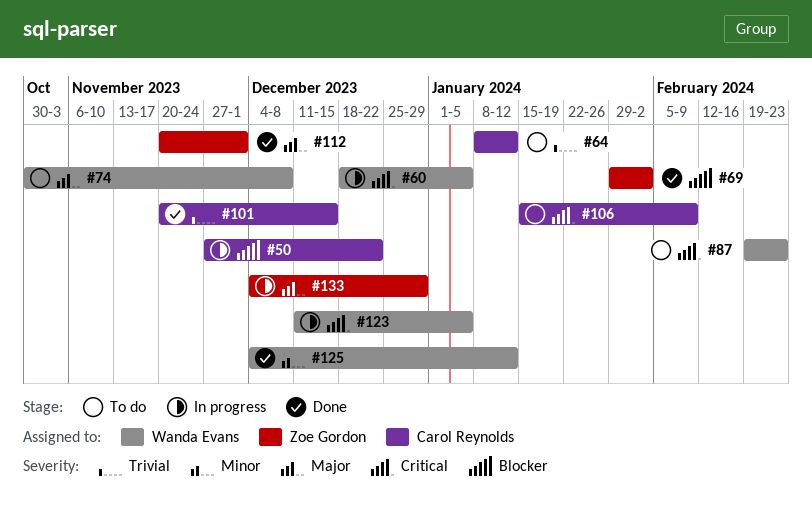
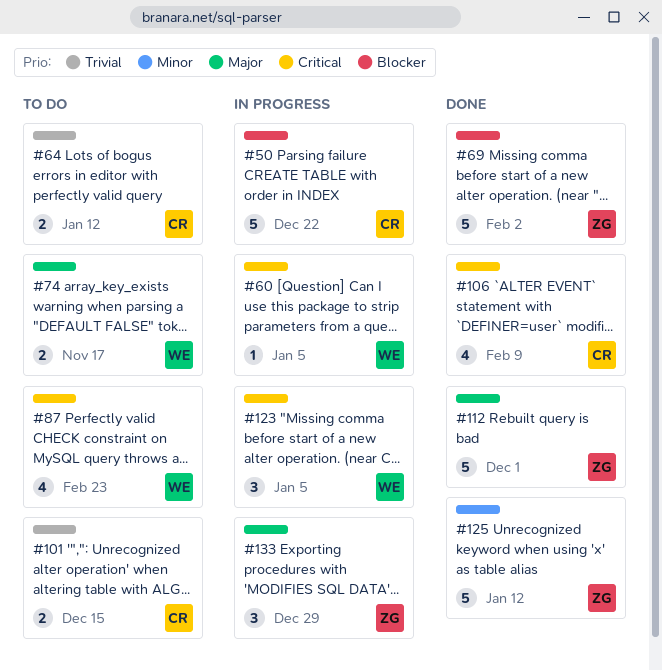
#74, due: Dec 8 -> Nov 17
#101, status: Done -> To do
#106, status: To do -> Done
#125, owner: Wanda Evans -> Zoe Gordon

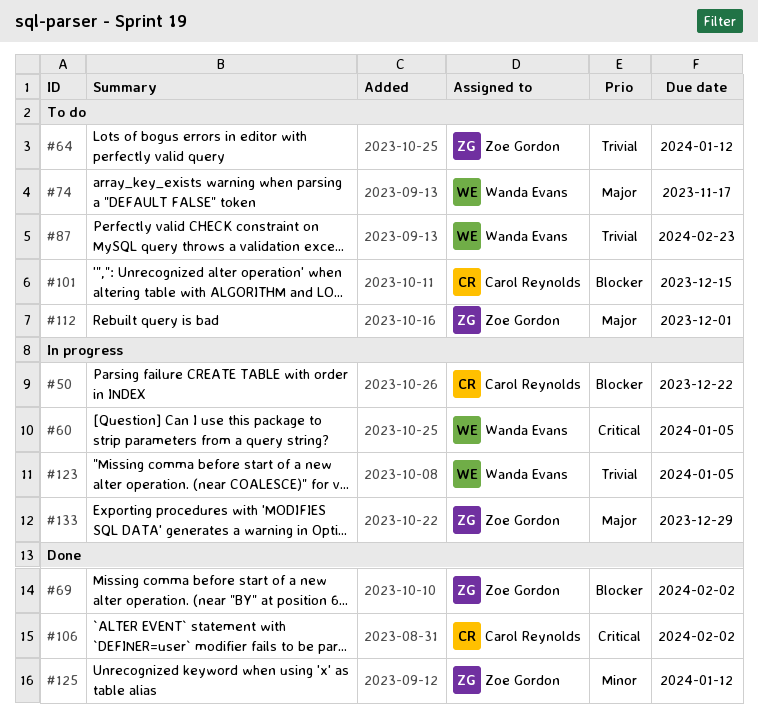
#64, owner: Carol Reynolds -> Zoe Gordon
#87, priority: Critical -> Trivial
#101, priority: Trivial -> Blocker
#106, due: Feb 9 -> Feb 2
#112, status: Done -> To do
#123, priority: Critical -> Trivial

